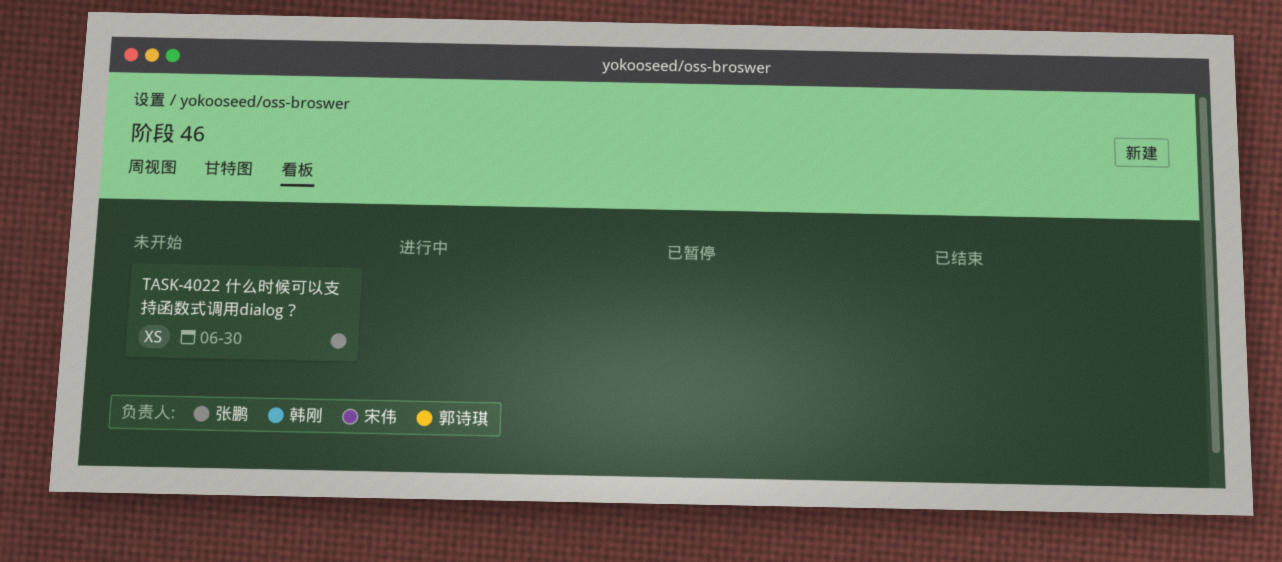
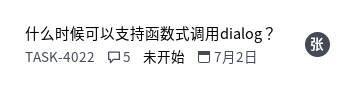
TASK-4022, due: Jun 30 -> Jul 2

